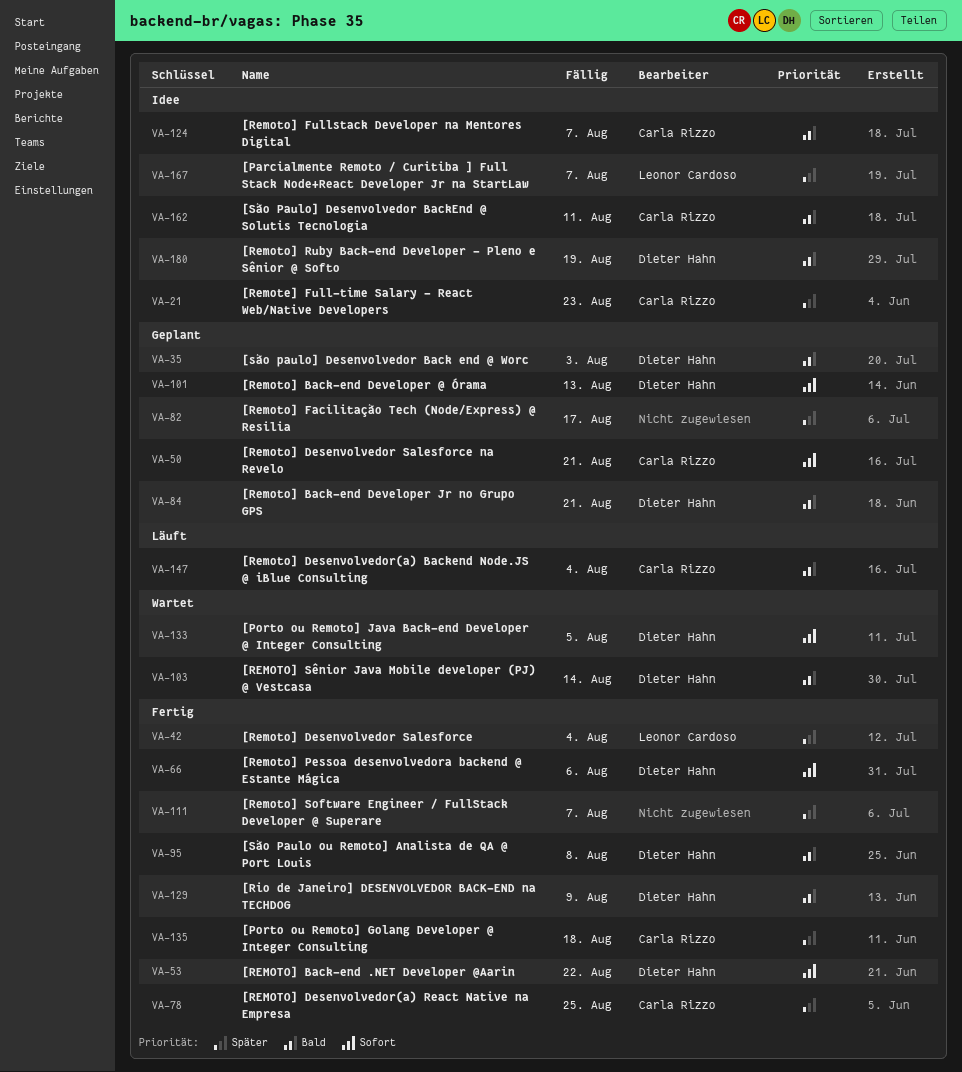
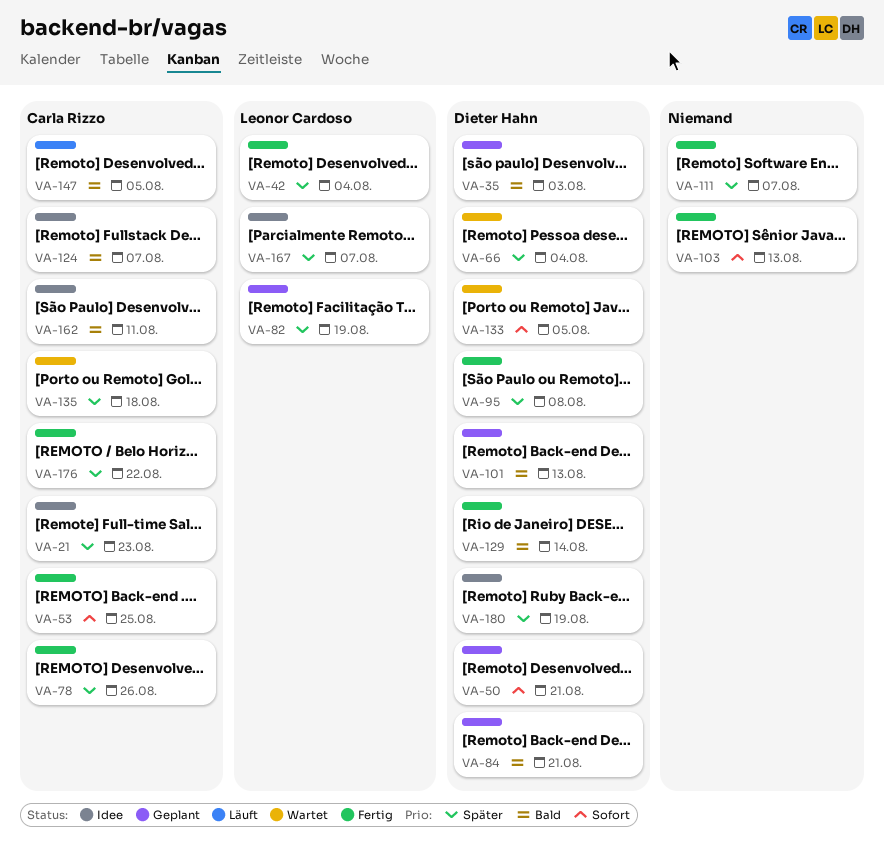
VA-50, owner: Carla Rizzo -> Dieter Hahn
VA-53, owner: Dieter Hahn -> Carla Rizzo
VA-53, due: Aug 22 -> Aug 25
VA-66, status: Fertig -> Wartet
VA-66, priority: Sofort -> Später
VA-66, due: Aug 6 -> Aug 4
VA-78, due: Aug 25 -> Aug 26
VA-82, owner: none -> Leonor Cardoso
VA-82, due: Aug 17 -> Aug 19
VA-95, priority: Bald -> Später
VA-101, priority: Sofort -> Bald
VA-103, status: Wartet -> Fertig
VA-103, owner: Dieter Hahn -> none
VA-103, priority: Bald -> Sofort
VA-103, due: Aug 14 -> Aug 13
VA-129, due: Aug 9 -> Aug 14
VA-135, status: Fertig -> Wartet
VA-147, due: Aug 4 -> Aug 5
VA-176: none -> present
VA-180, priority: Bald -> Später

